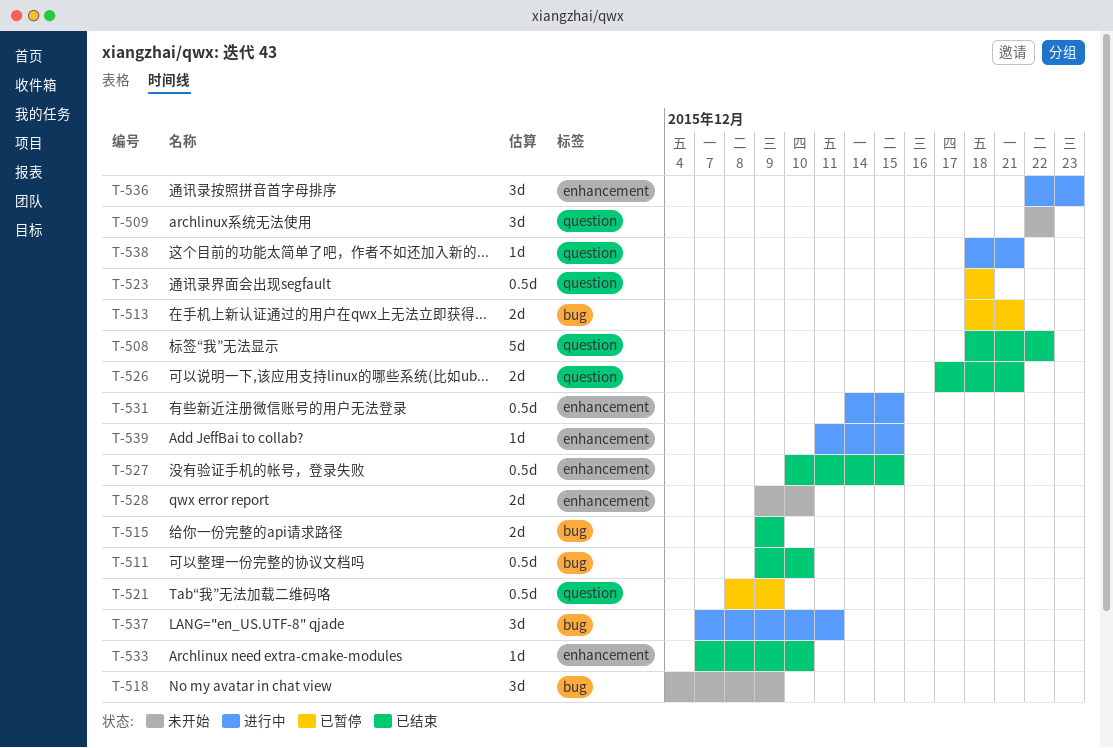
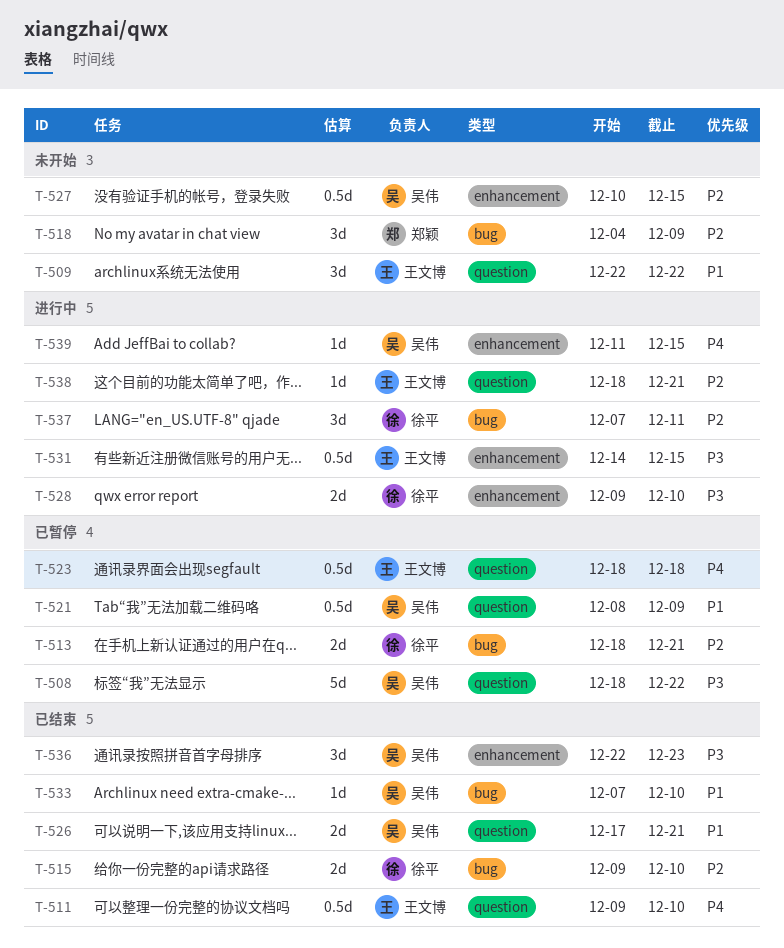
T-508, status: 已结束 -> 已暂停
T-511, label: bug -> question
T-515, due: Dec 9 -> Dec 10
T-527, status: 已结束 -> 未开始
T-528, status: 未开始 -> 进行中
T-533, label: enhancement -> bug
T-536, status: 进行中 -> 已结束

